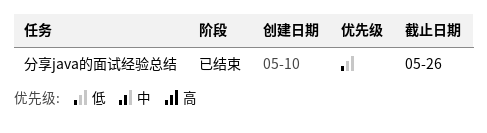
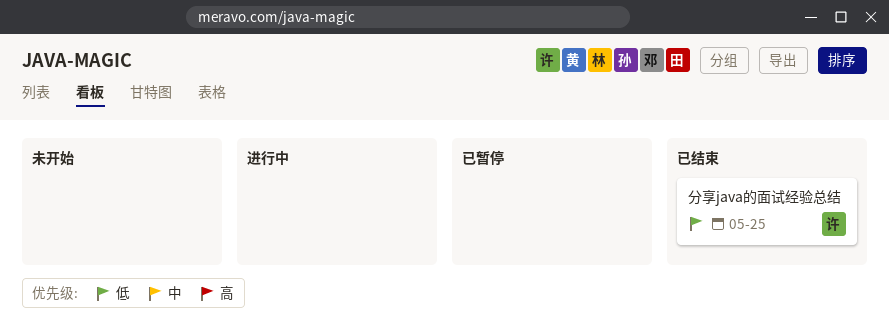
分享java的面试经验总结, due: May 26 -> May 25

